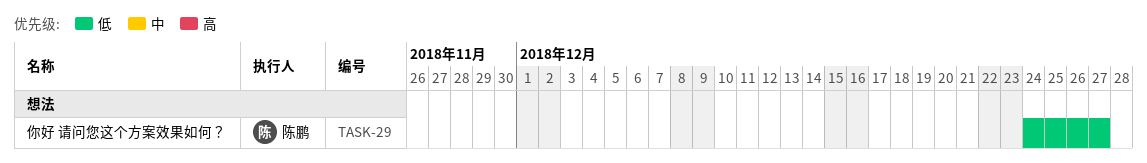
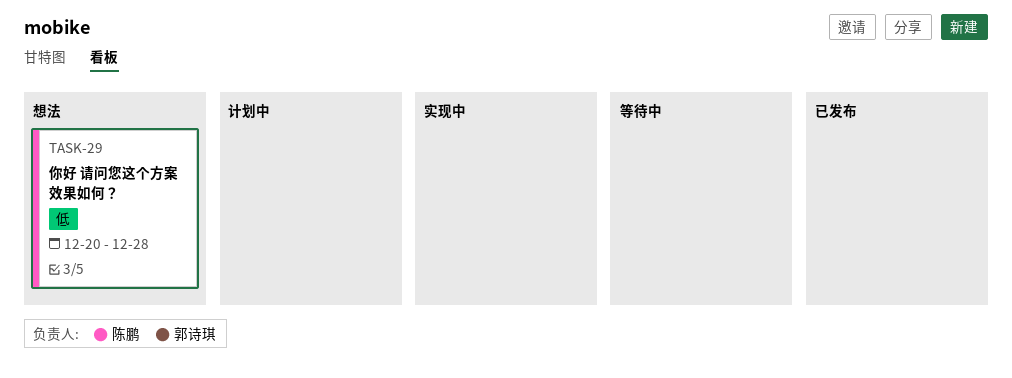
TASK-29, start: Dec 24 -> Dec 20
TASK-29, due: Dec 27 -> Dec 28

